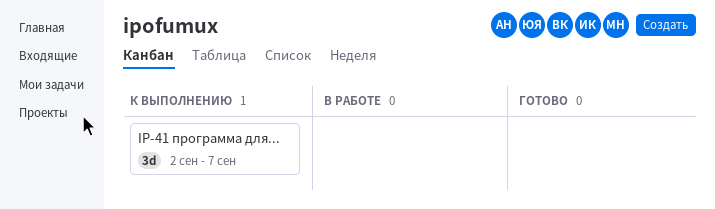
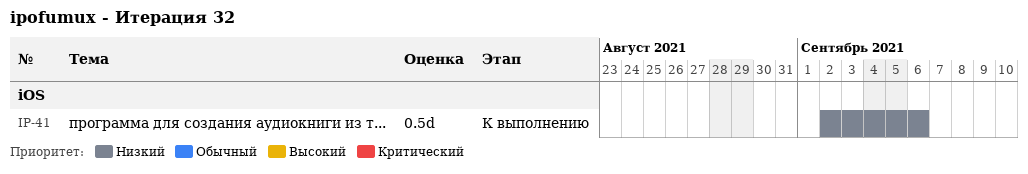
IP-41, estimate: 3d -> 0.5d
IP-41, due: Sep 7 -> Sep 6

